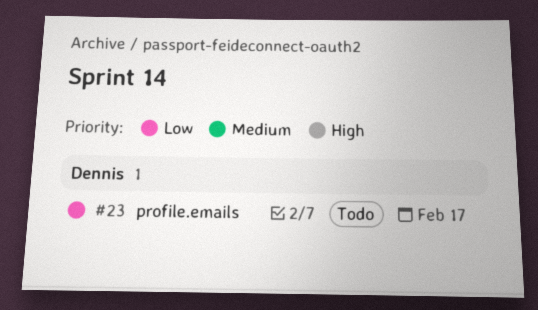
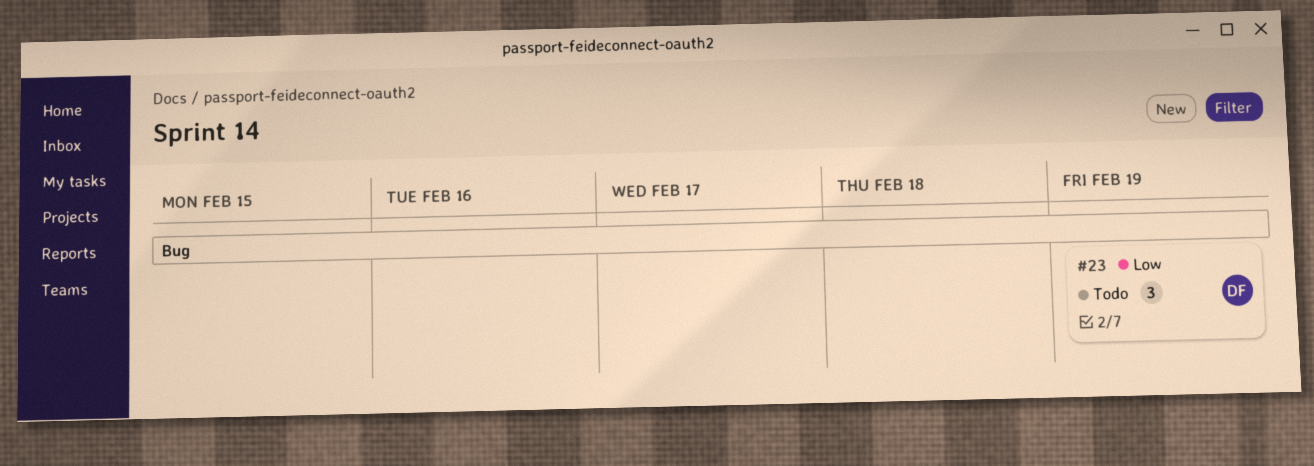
#23, due: Feb 17 -> Feb 19

